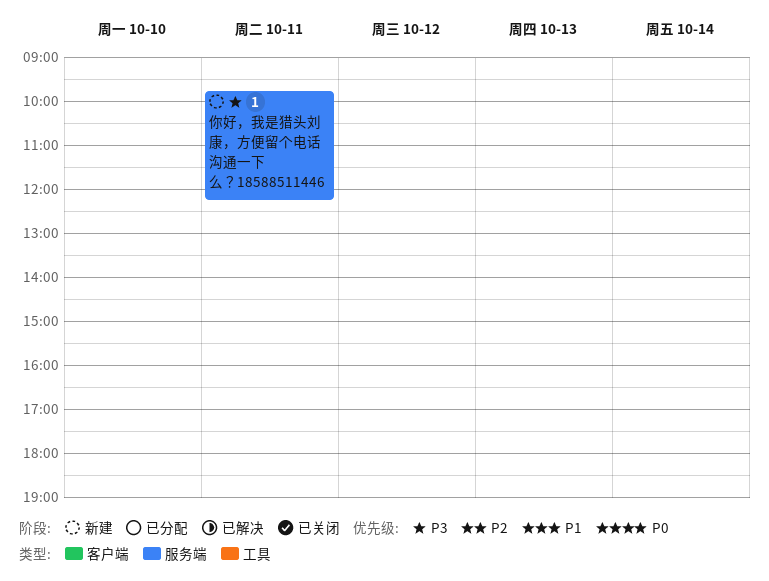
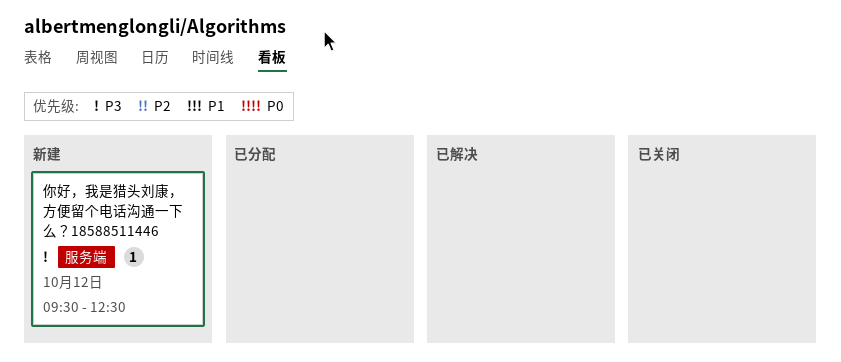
你好，我是猎头刘康，方便留个电话沟通一下么？18588511446, day: Oct 11 -> Oct 12
你好，我是猎头刘康，方便留个电话沟通一下么？18588511446, begins: 09:45 -> 09:30
你好，我是猎头刘康，方便留个电话沟通一下么？18588511446, ends: 12:15 -> 12:30

